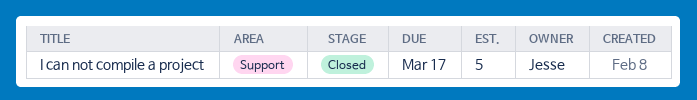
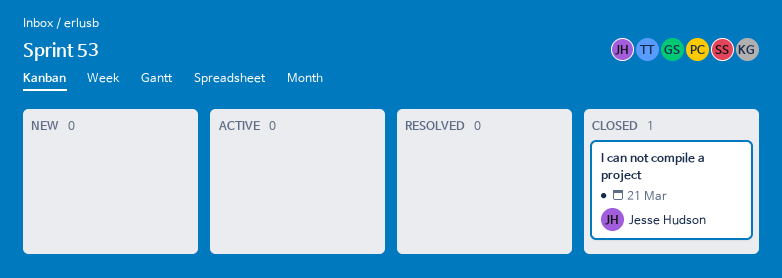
I can not compile a project, estimate: 5 -> 1
I can not compile a project, due: Mar 17 -> Mar 21

